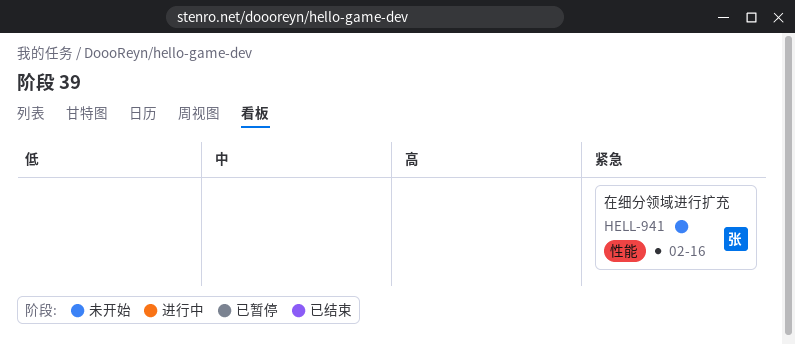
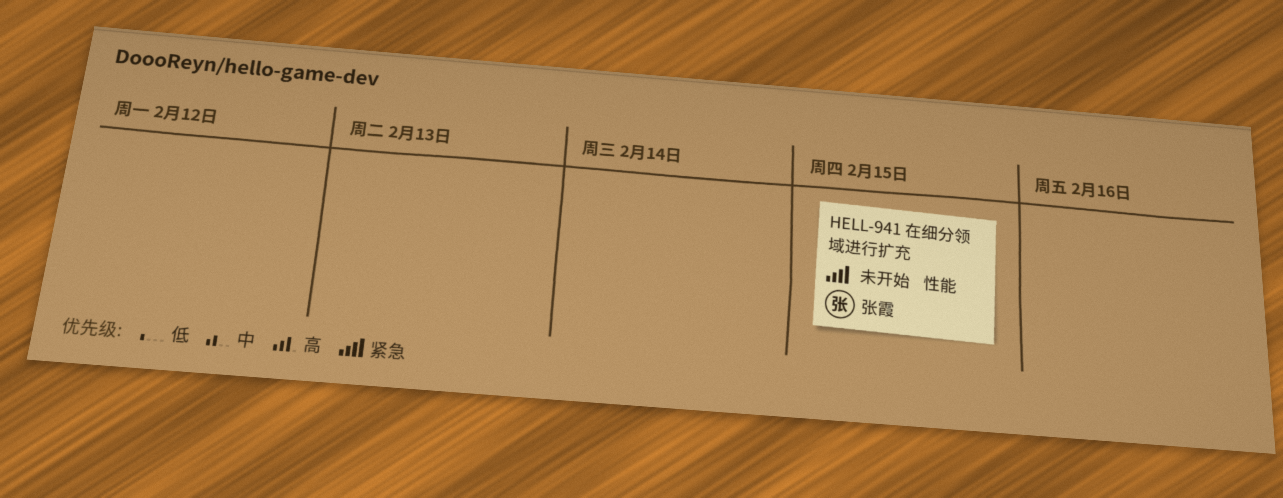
HELL-941, due: Feb 16 -> Feb 15

